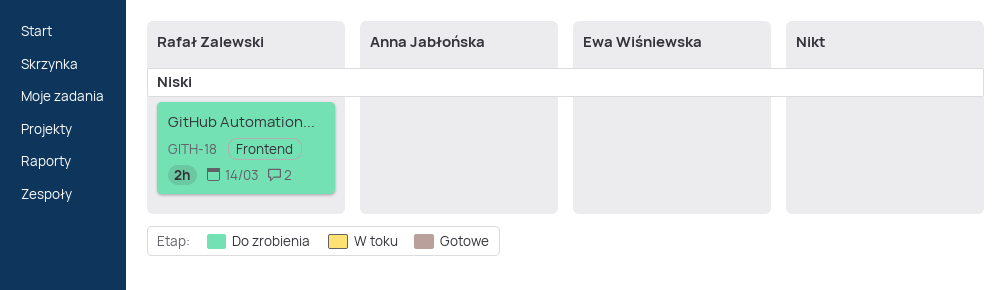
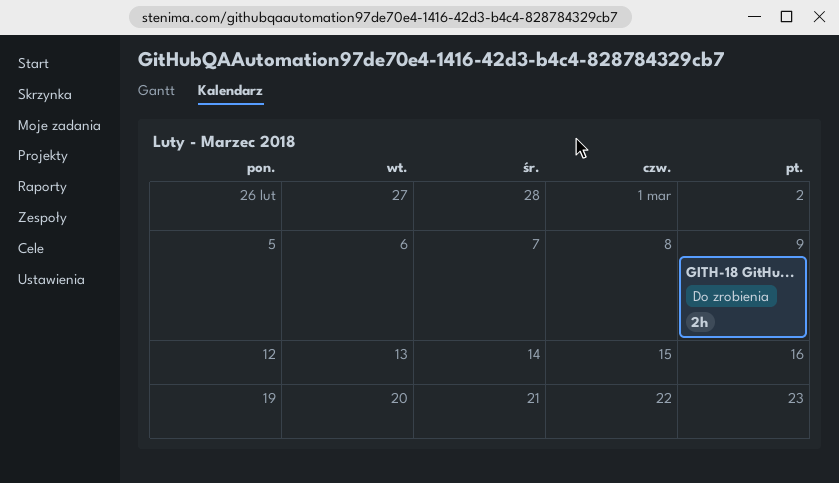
GITH-18, due: Mar 14 -> Mar 9

